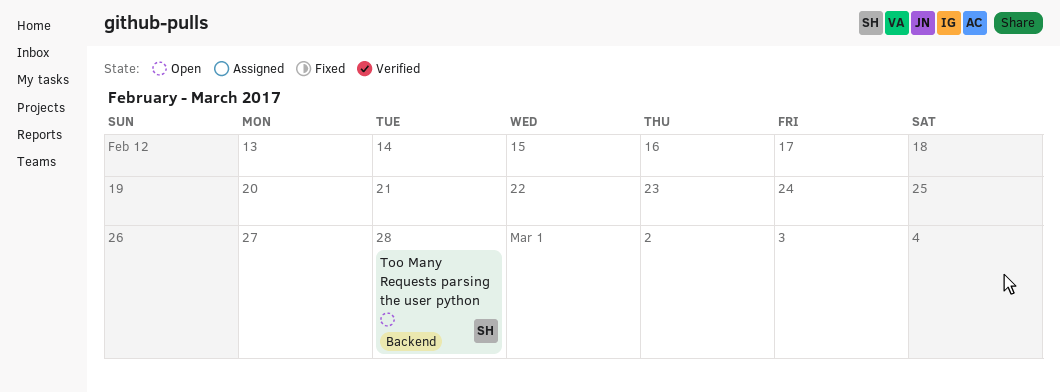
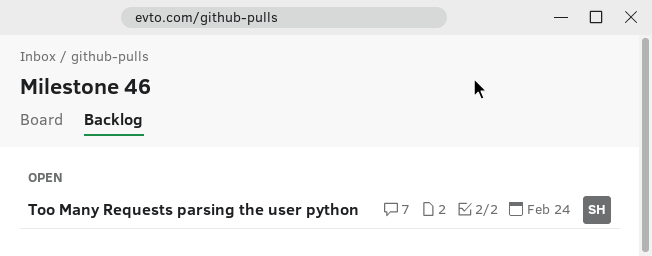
Too Many Requests parsing the user python, due: Feb 28 -> Feb 24

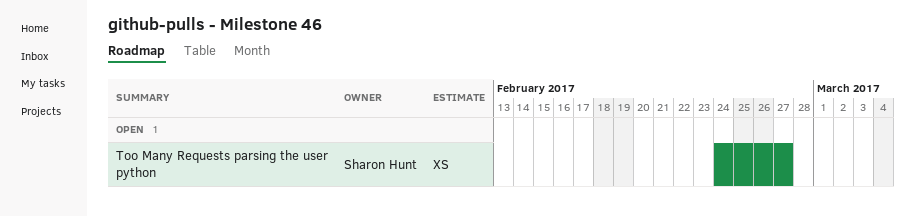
Too Many Requests parsing the user python, due: Feb 24 -> Feb 27

